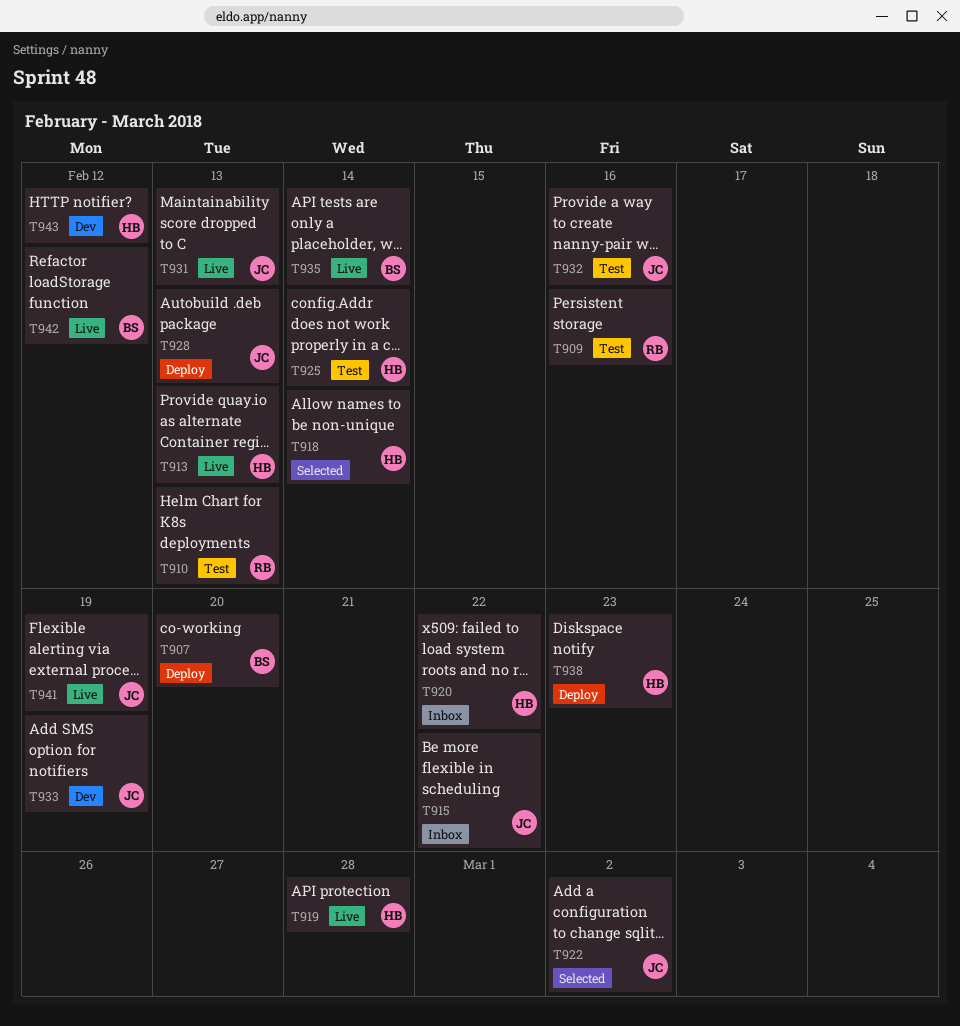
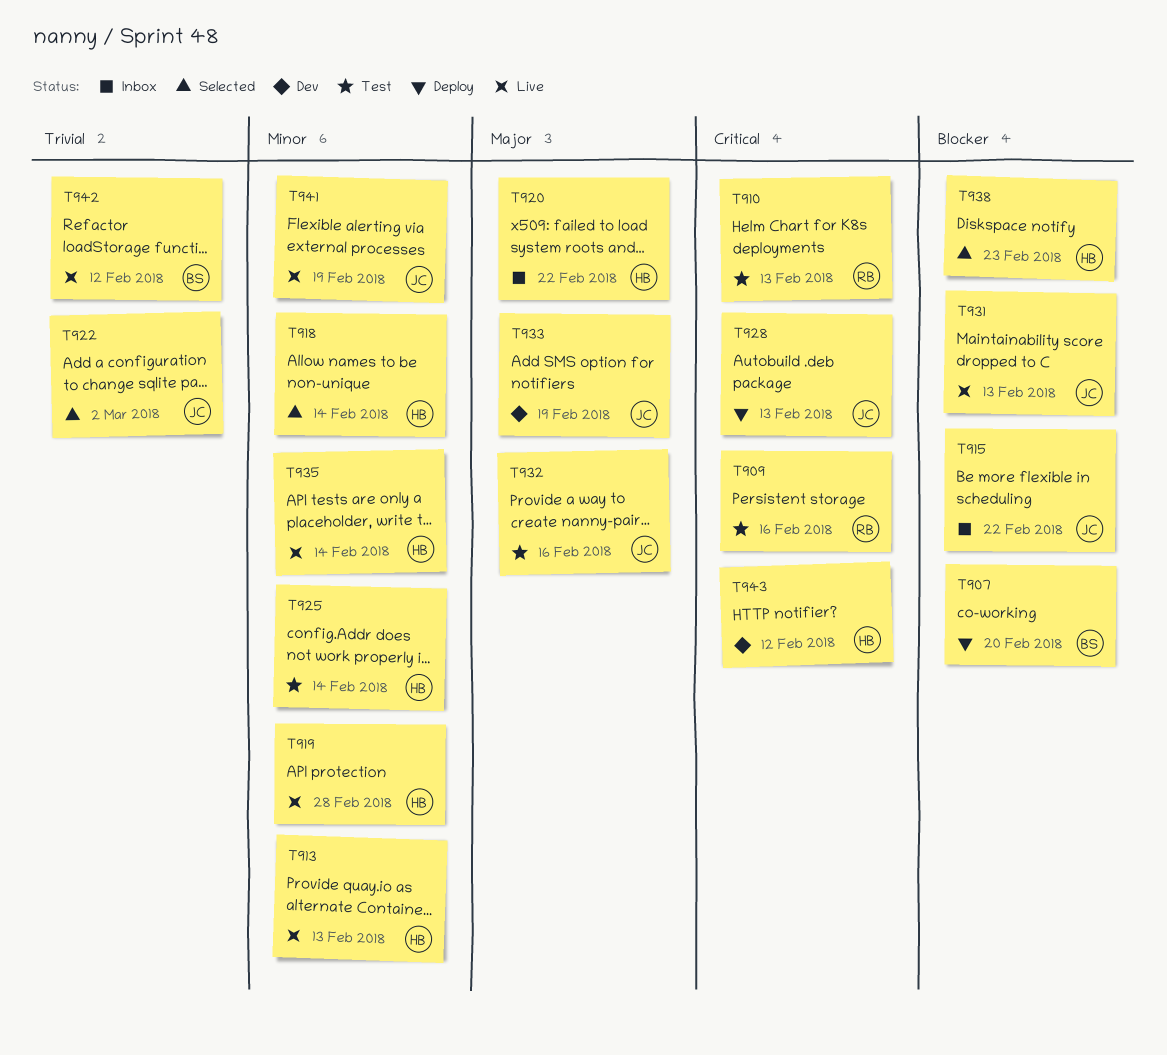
T935, owner: BS -> HB
T938, status: Deploy -> Selected

